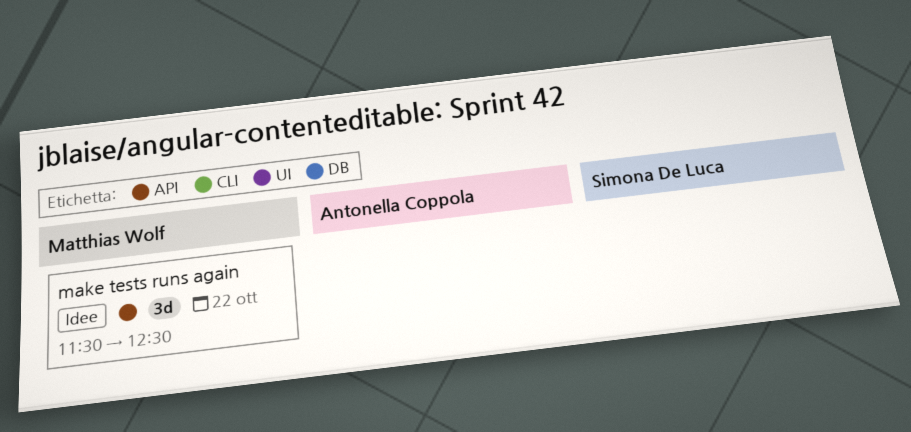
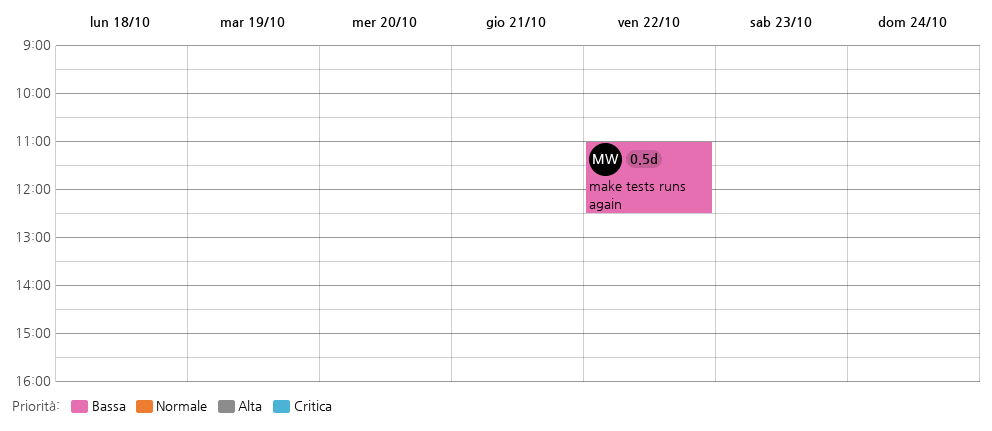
make tests runs again, estimate: 3d -> 0.5d
make tests runs again, begins: 11:30 -> 11:00

